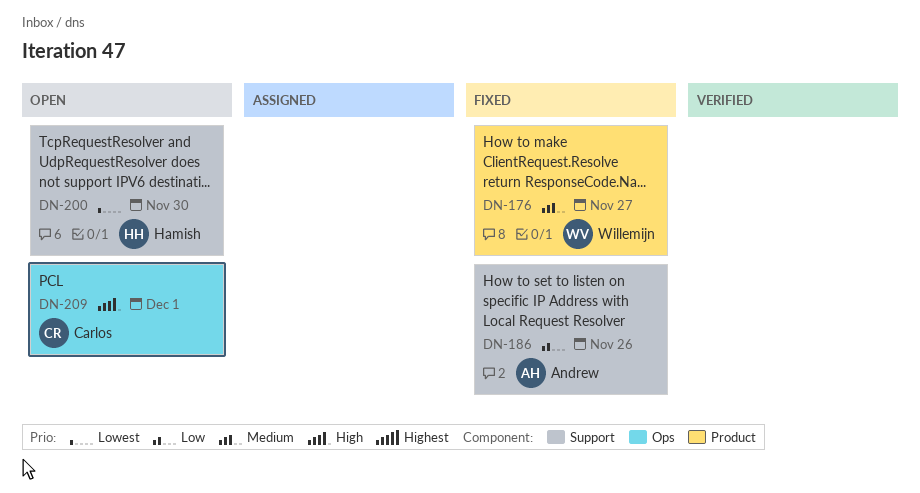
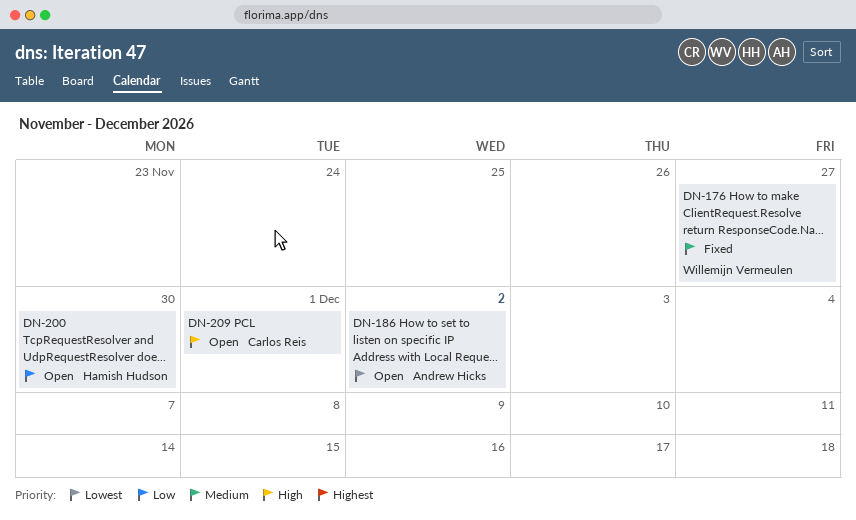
DN-186, status: Fixed -> Open
DN-186, priority: Low -> Lowest
DN-186, due: Nov 26 -> Dec 2
DN-200, priority: Lowest -> Low

